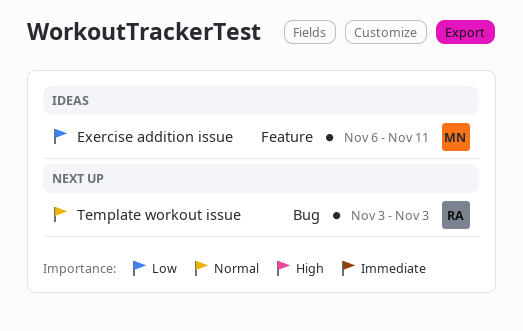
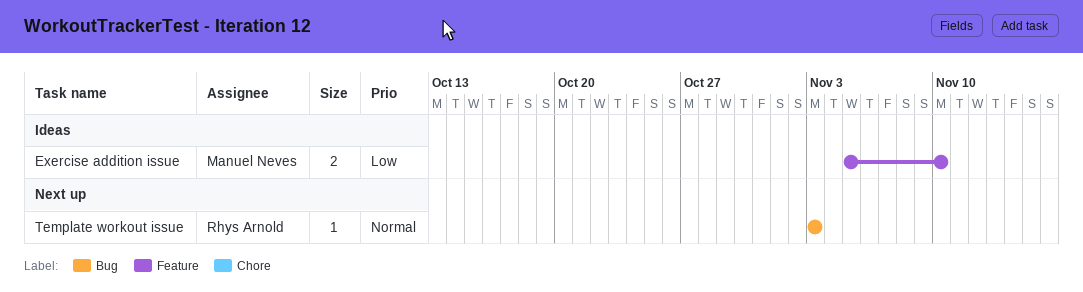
Exercise addition issue, estimate: 1 -> 2
Exercise addition issue, start: Nov 6 -> Nov 5
Exercise addition issue, due: Nov 11 -> Nov 10

